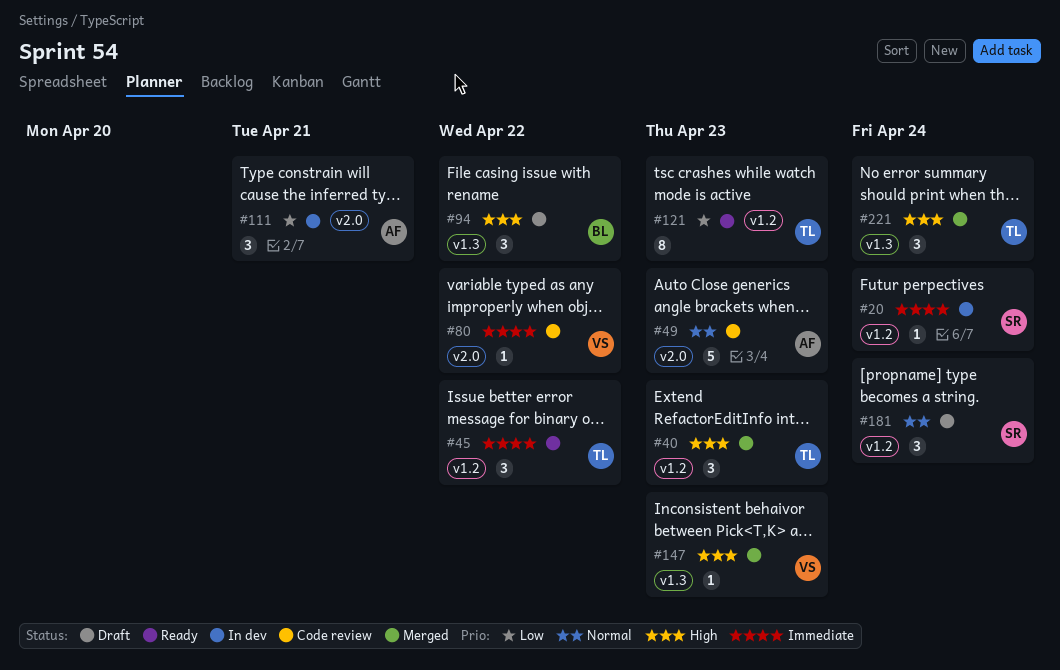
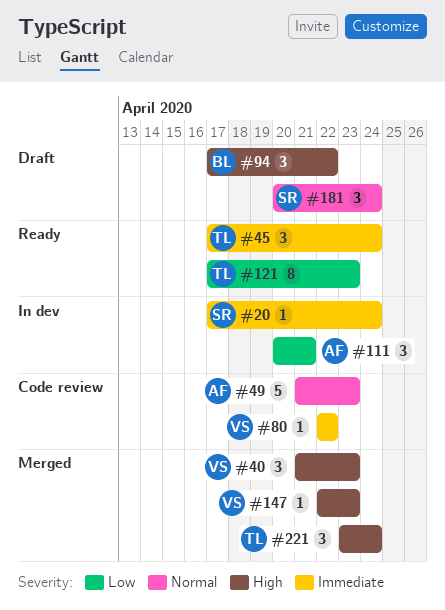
#40, owner: TL -> VS
#45, due: Apr 22 -> Apr 24

